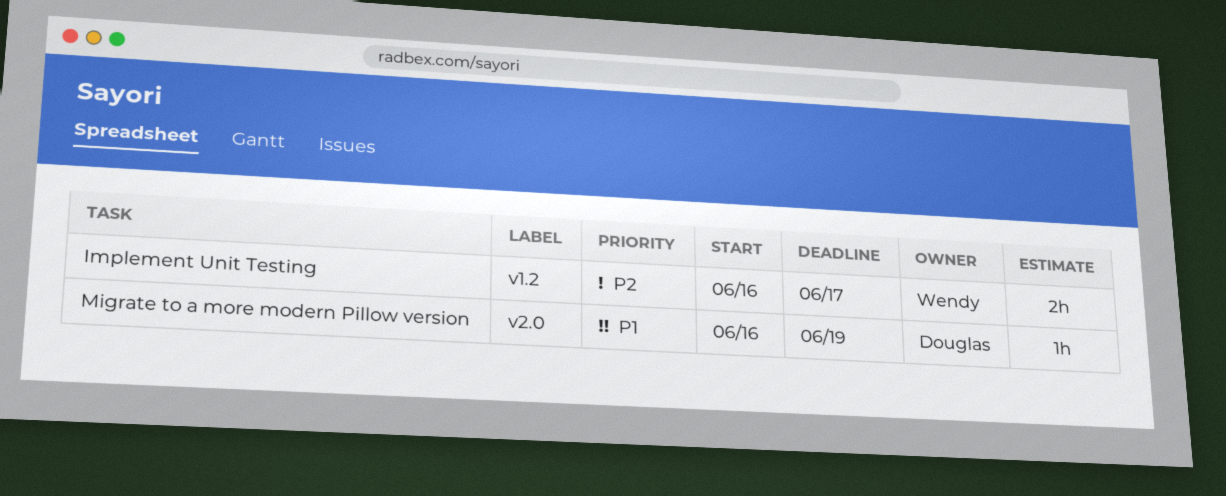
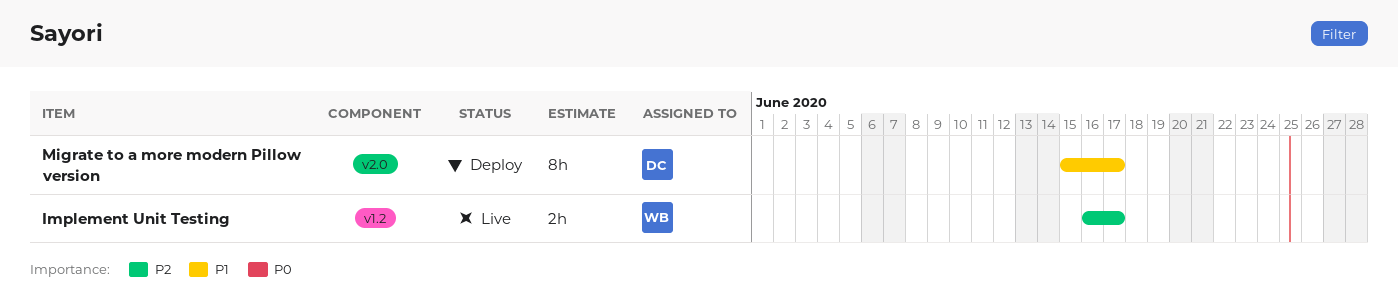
Migrate to a more modern Pillow version, estimate: 1h -> 8h
Migrate to a more modern Pillow version, start: Jun 16 -> Jun 15
Migrate to a more modern Pillow version, due: Jun 19 -> Jun 17

